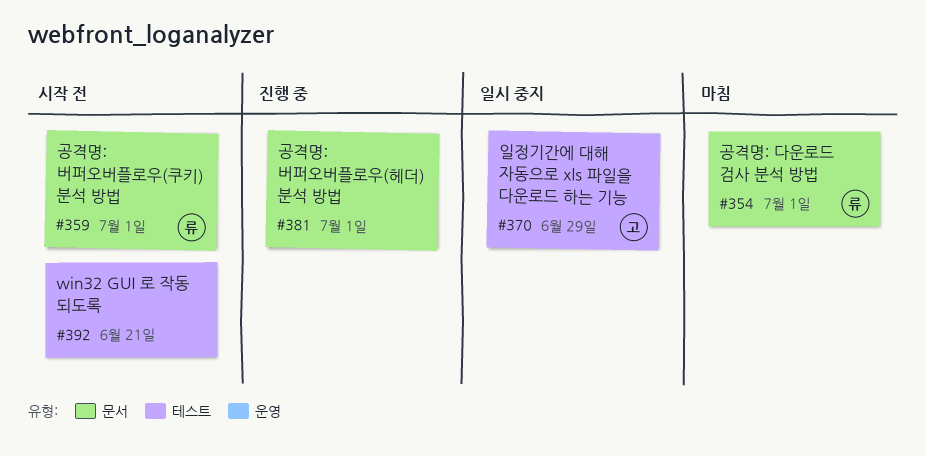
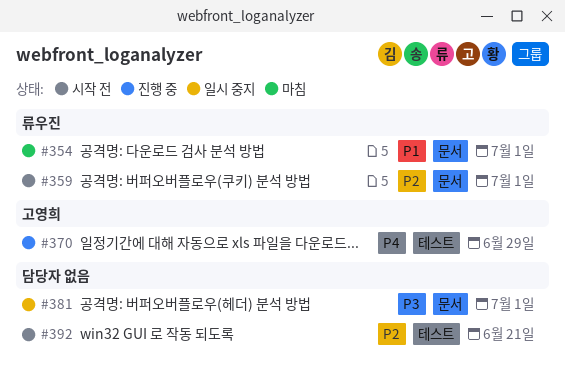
#370, status: 일시 중지 -> 진행 중
#381, status: 진행 중 -> 일시 중지

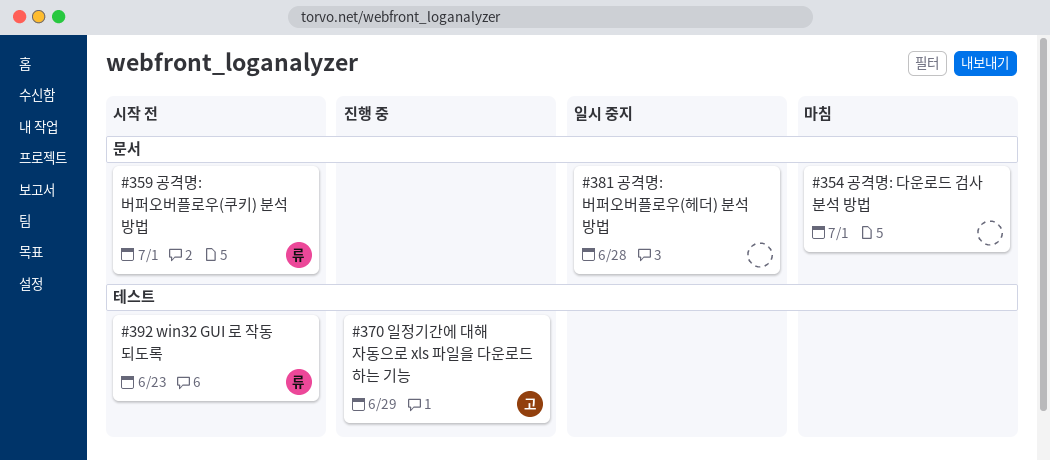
#354, owner: 류우진 -> none
#381, due: Jul 1 -> Jun 28
#392, owner: none -> 류우진
#392, due: Jun 21 -> Jun 23

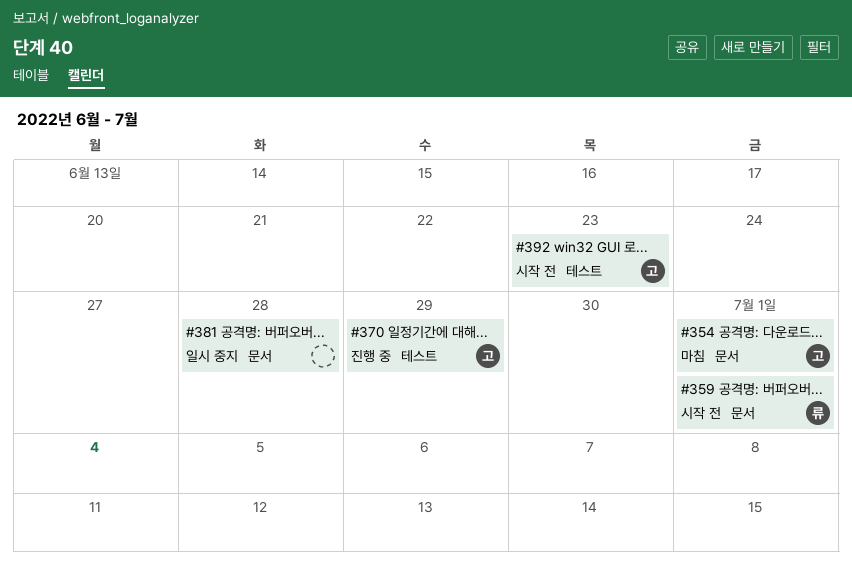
#354, owner: none -> 고
#392, owner: 류 -> 고

